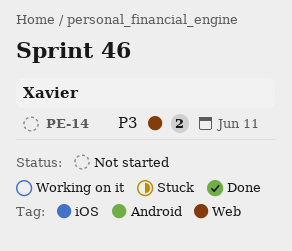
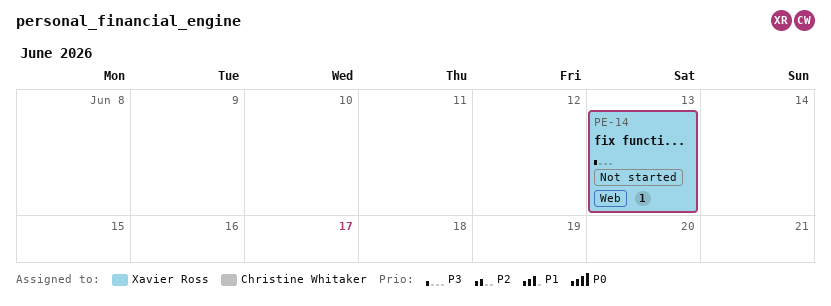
PE-14, estimate: 2 -> 1
PE-14, due: Jun 11 -> Jun 13

